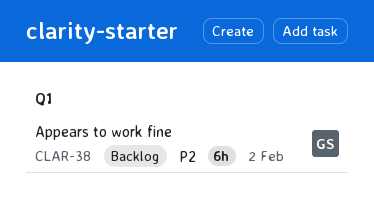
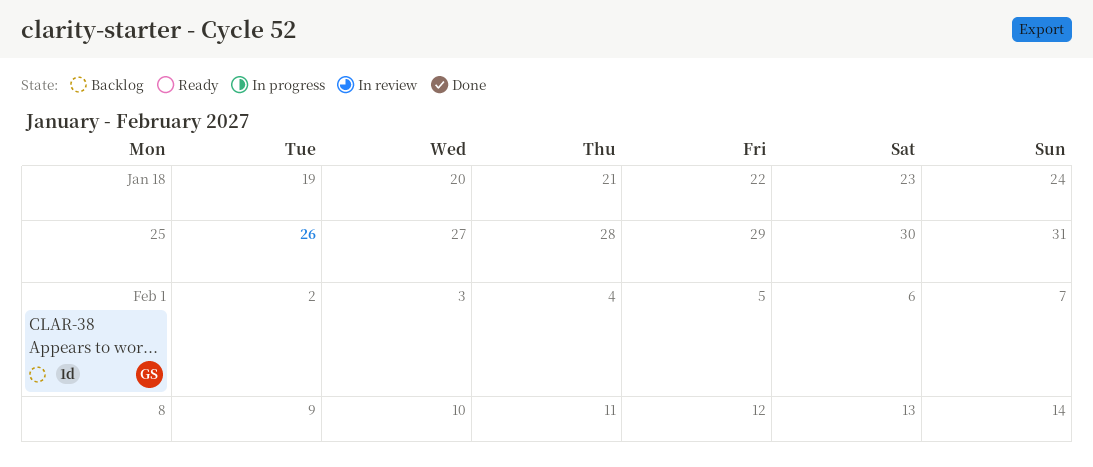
CLAR-38, estimate: 6h -> 1d
CLAR-38, due: Feb 2 -> Feb 1

